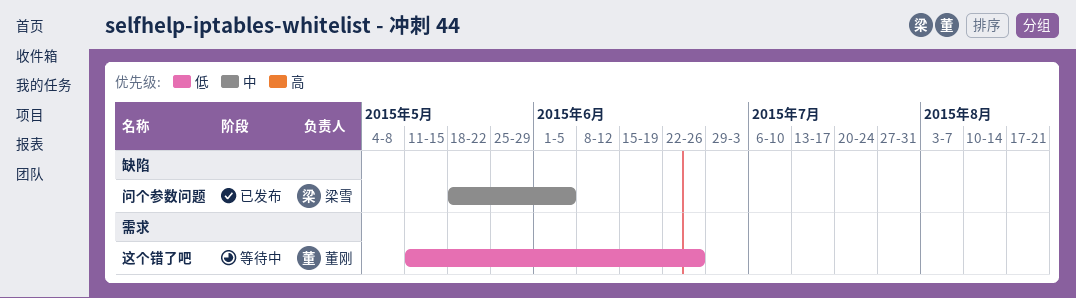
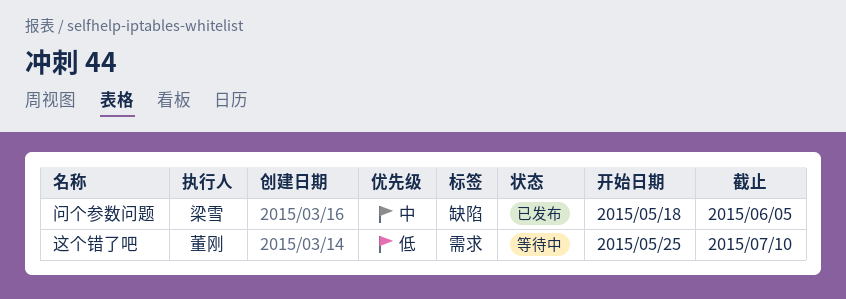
这个错了吧, start: May 11 -> May 25
这个错了吧, due: Jun 26 -> Jul 10

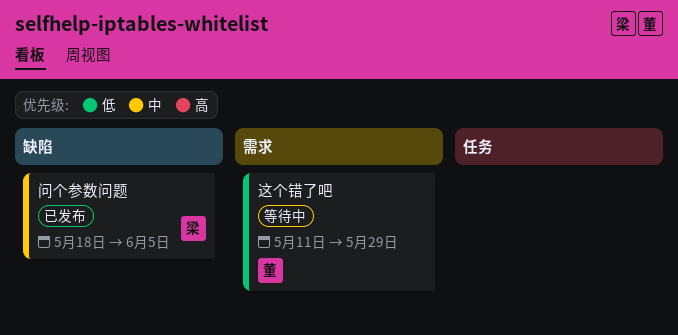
这个错了吧, start: May 25 -> May 11
这个错了吧, due: Jul 10 -> May 29

